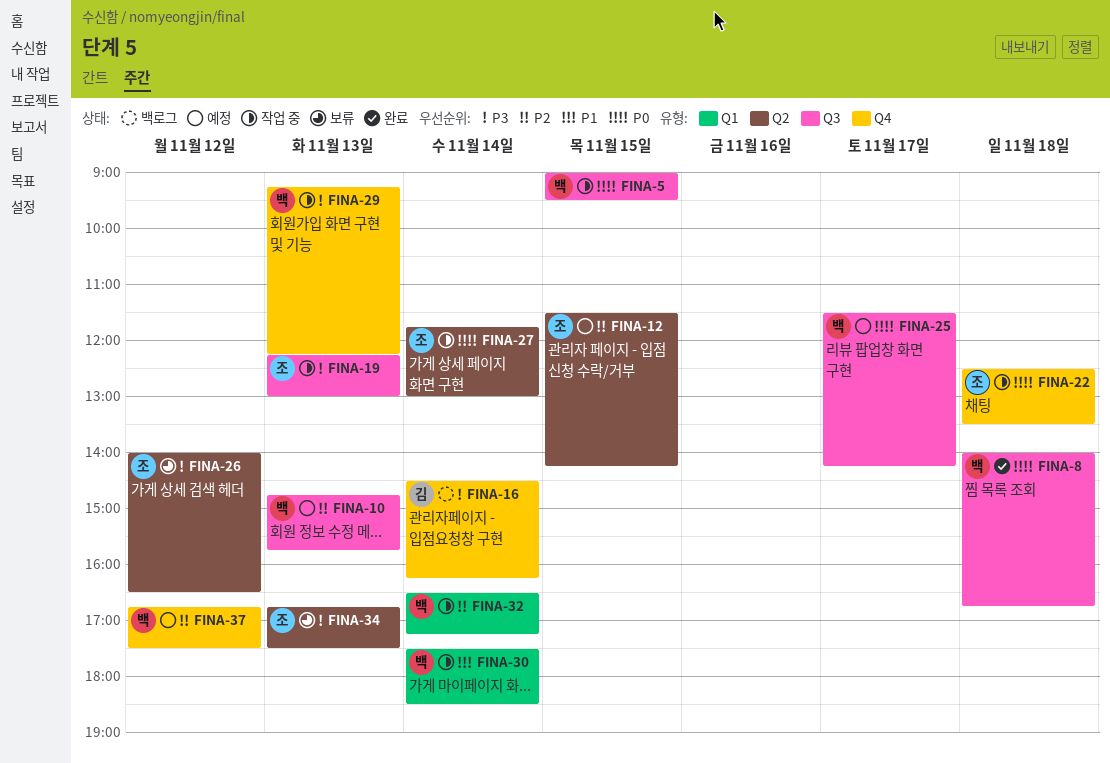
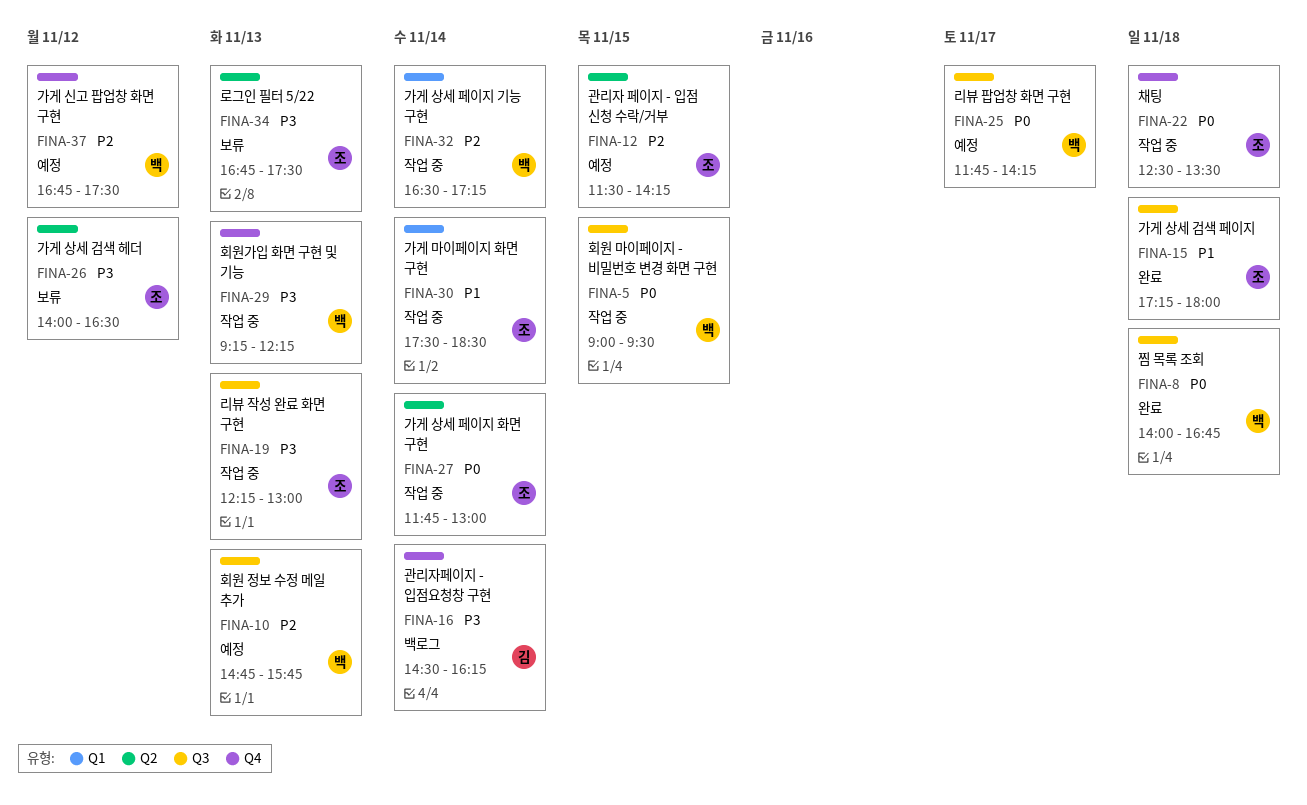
FINA-15: none -> present
FINA-25, begins: 11:30 -> 11:45
FINA-30, owner: 백 -> 조

